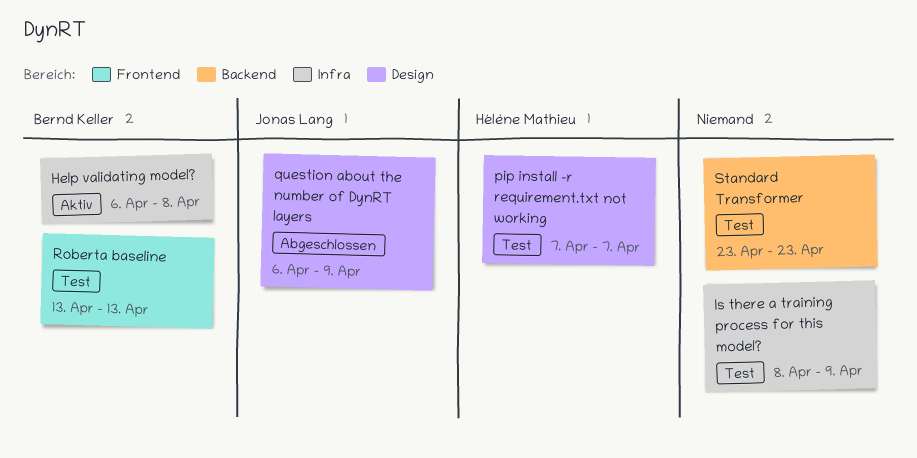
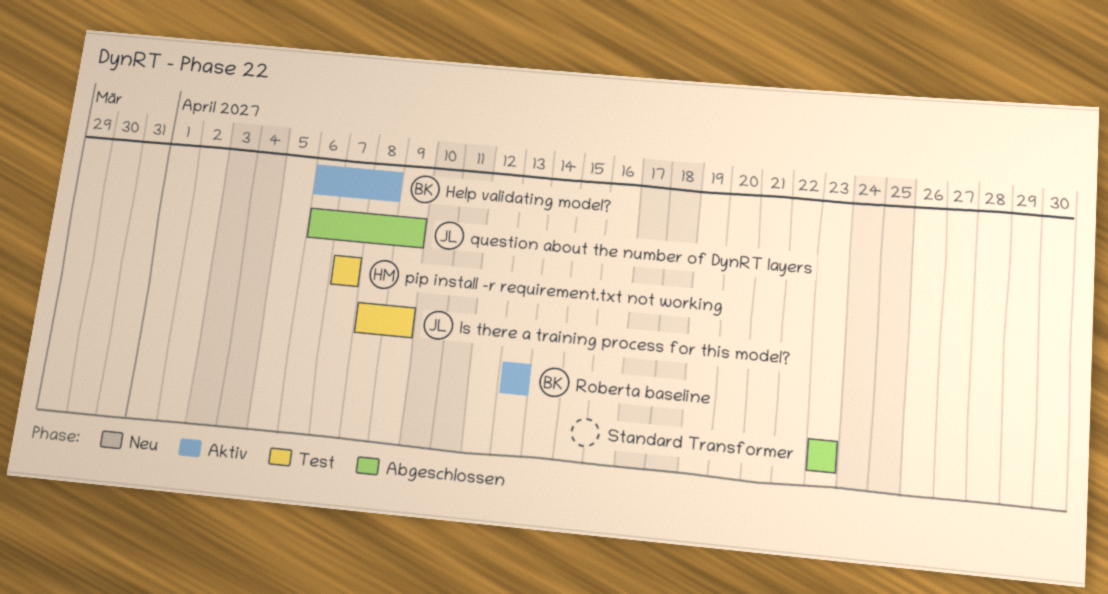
Is there a training process for this model?, owner: none -> Jonas Lang
Roberta baseline, status: Test -> Aktiv
Standard Transformer, status: Test -> Abgeschlossen

